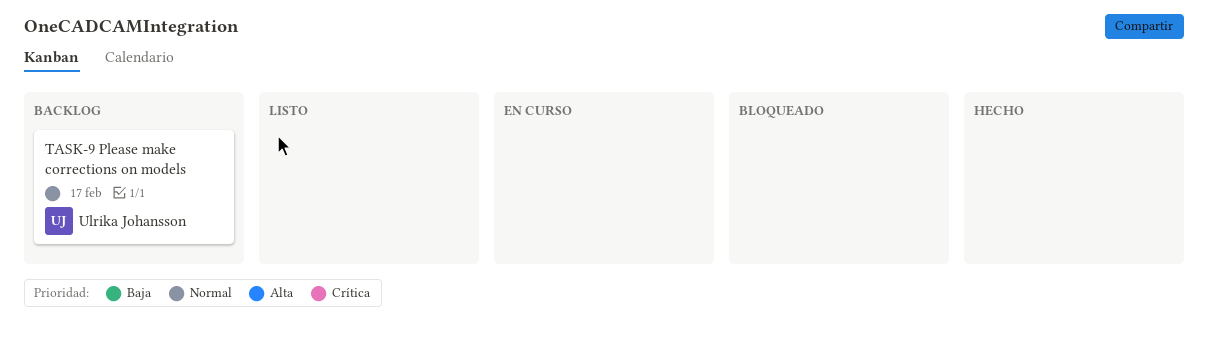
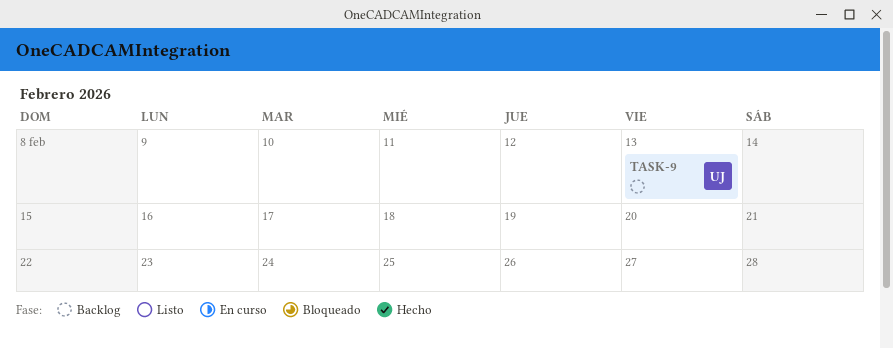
TASK-9, due: Feb 17 -> Feb 13

